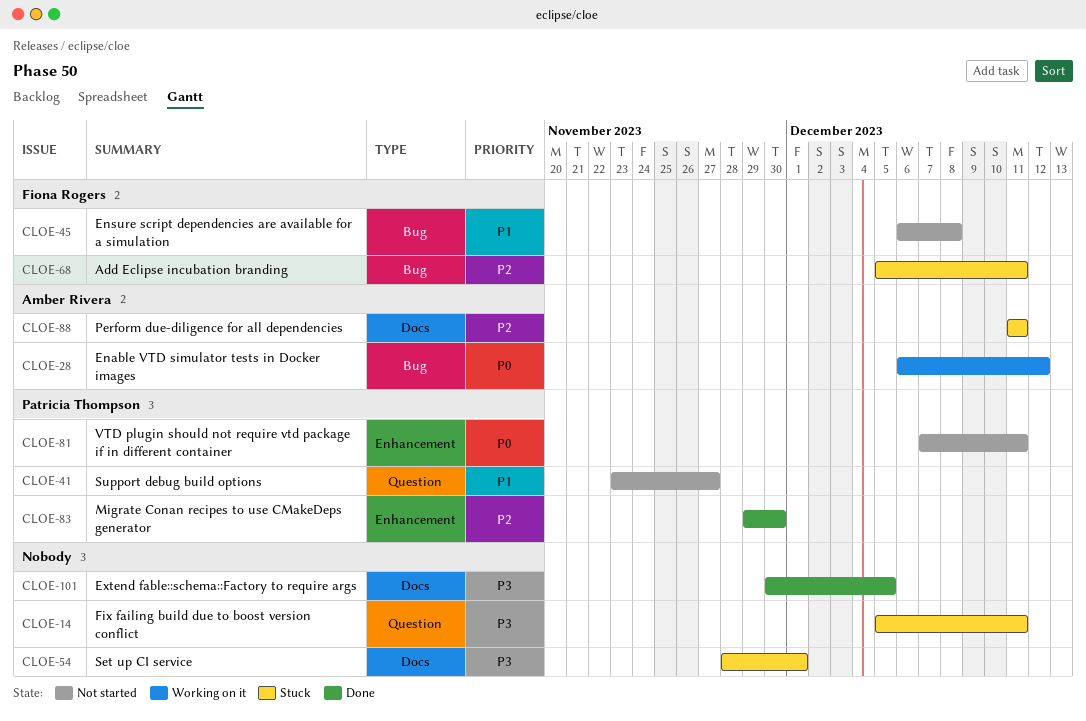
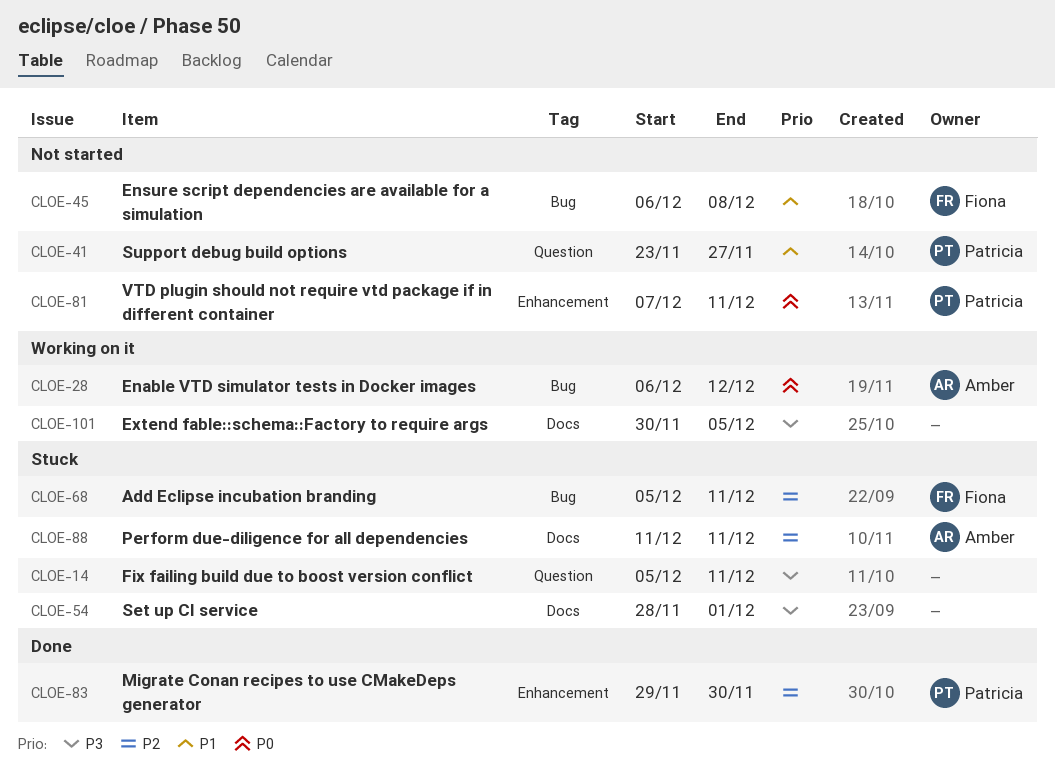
CLOE-101, status: Done -> Working on it

